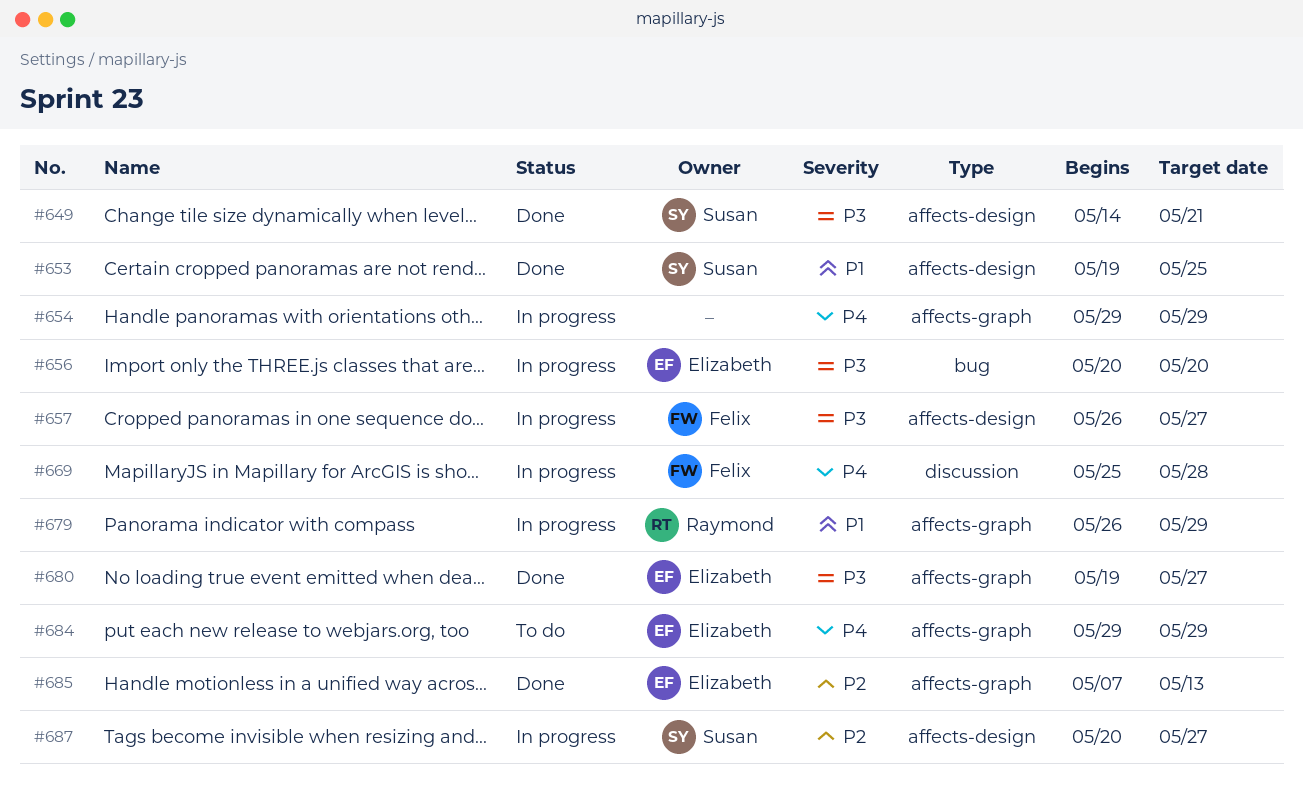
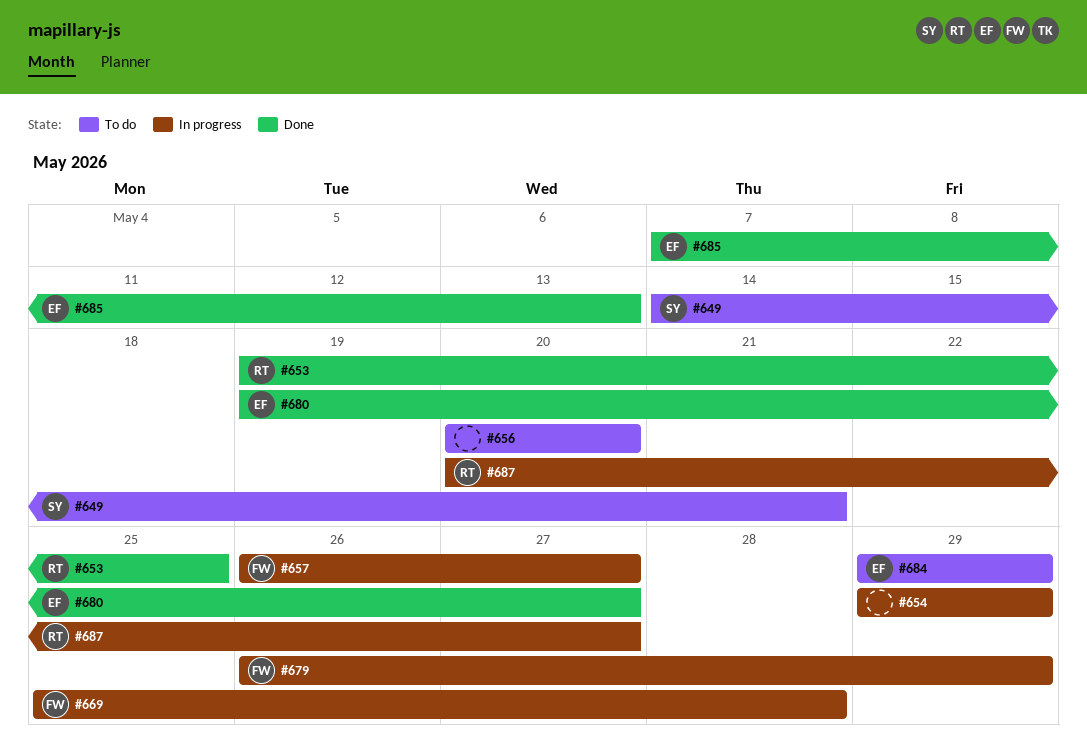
#649, status: Done -> To do
#653, owner: Susan -> Raymond
#656, status: In progress -> To do
#656, owner: Elizabeth -> none
#679, owner: Raymond -> Felix
#687, owner: Susan -> Raymond

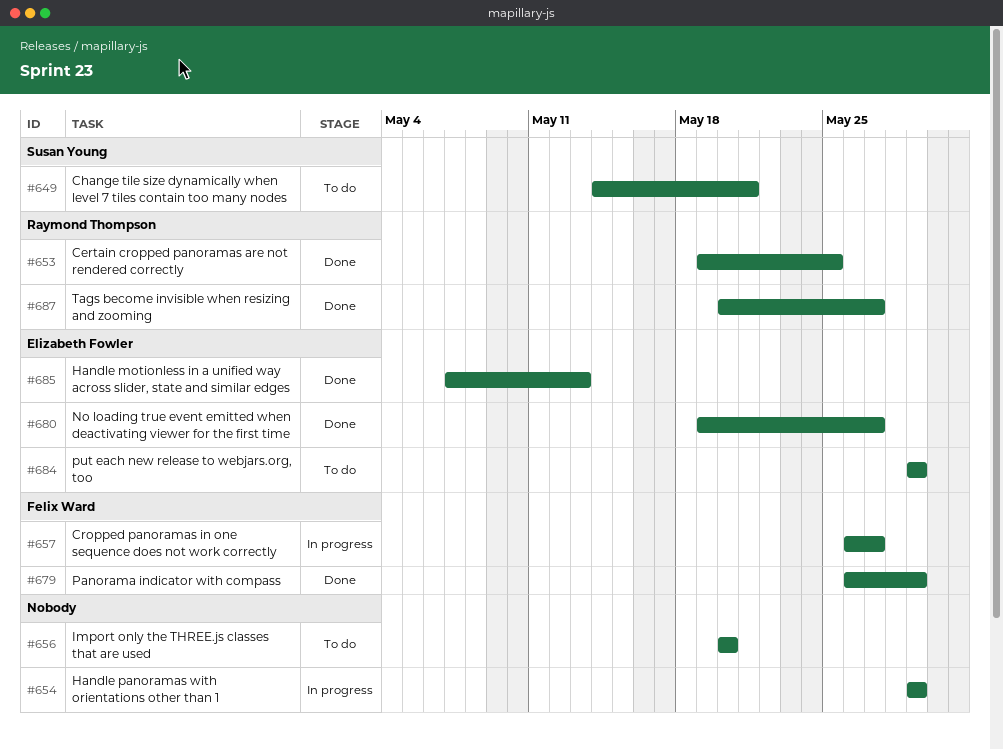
#669: present -> none
#679, status: In progress -> Done
#687, status: In progress -> Done

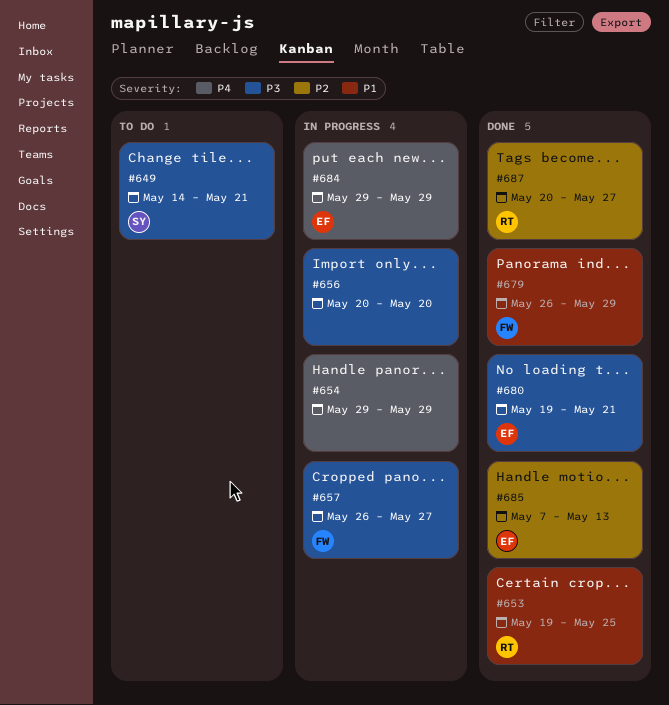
#656, status: To do -> In progress
#680, due: May 27 -> May 21
#684, status: To do -> In progress

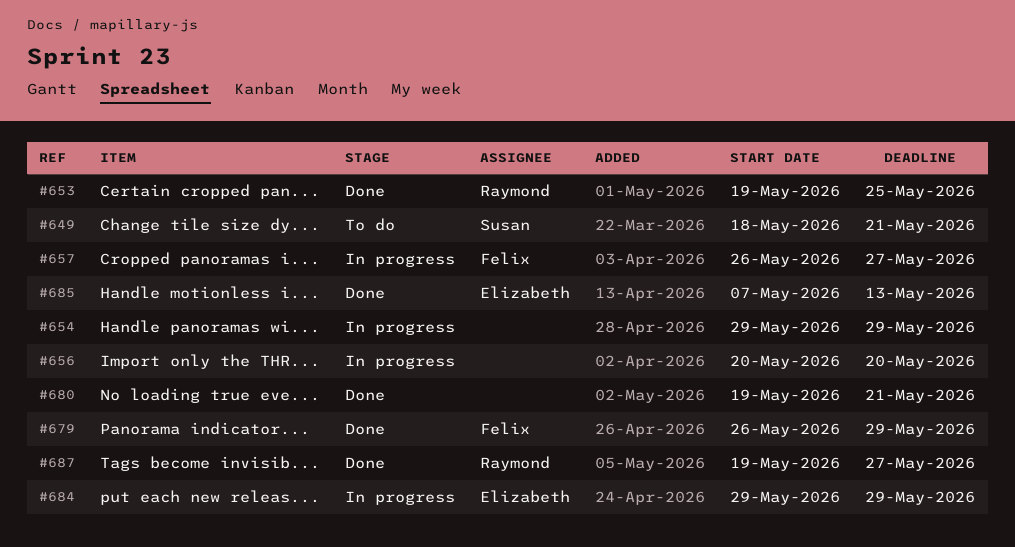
#649, start: May 14 -> May 18
#680, owner: Elizabeth -> none
#687, start: May 20 -> May 19

